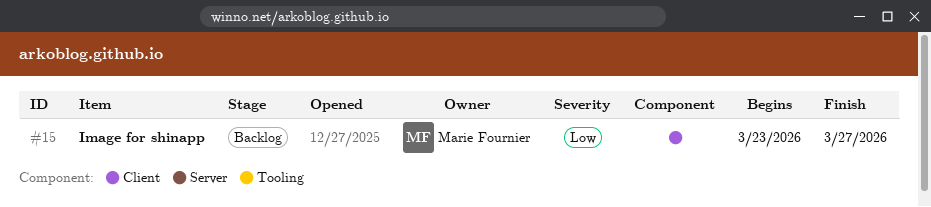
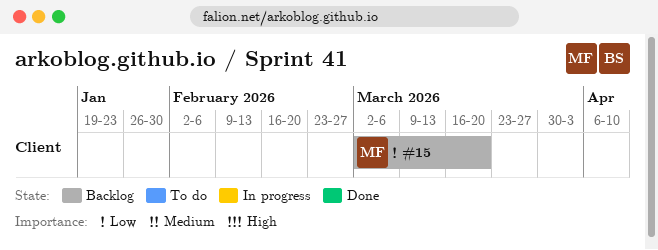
#15, start: Mar 23 -> Mar 2
#15, due: Mar 27 -> Mar 20

